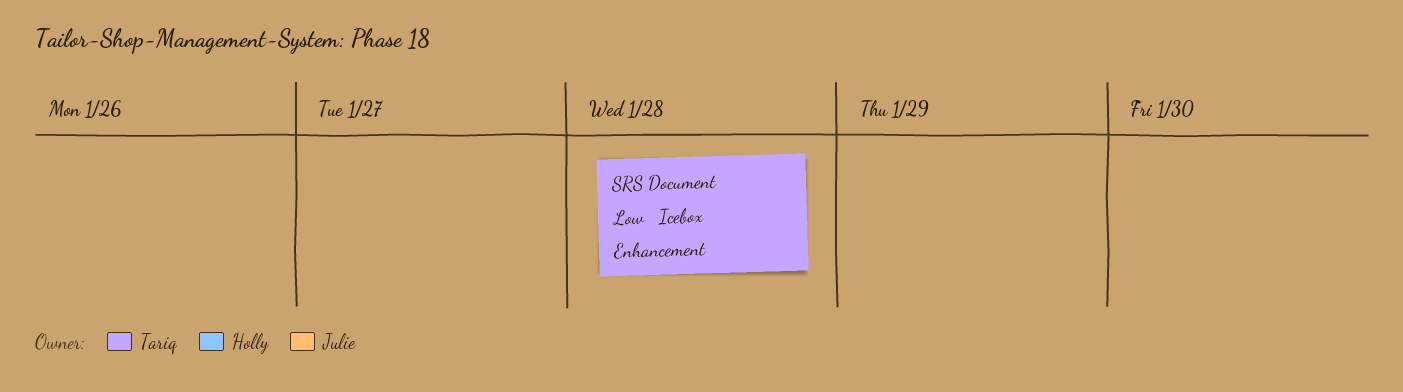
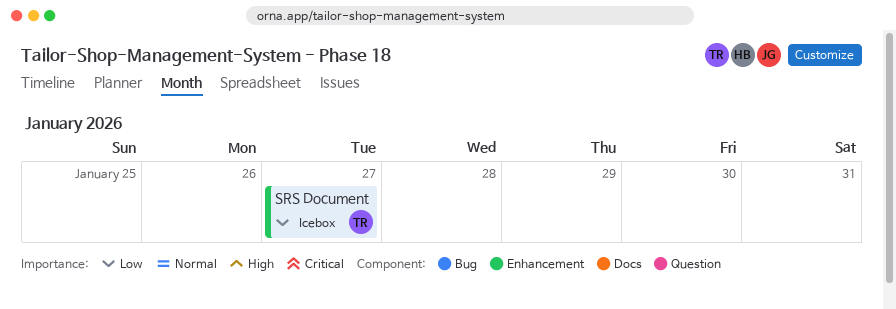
SRS Document, due: Jan 28 -> Jan 27

